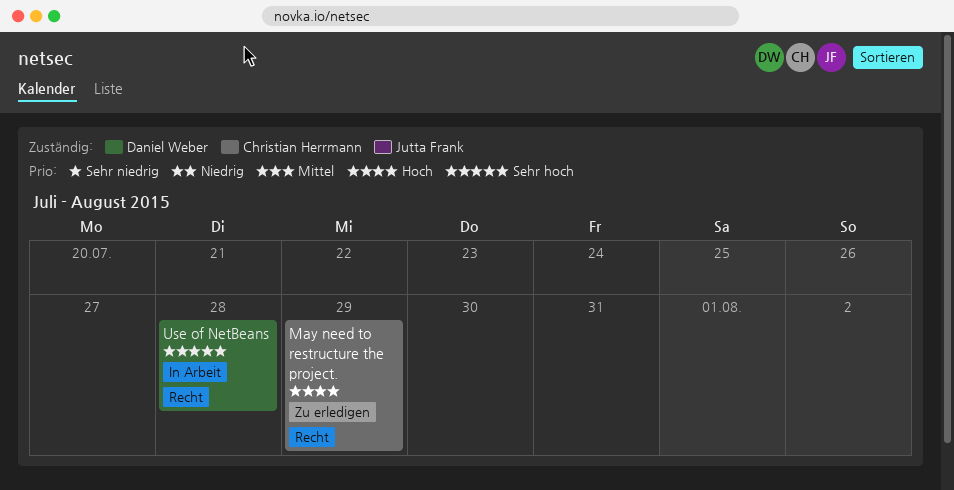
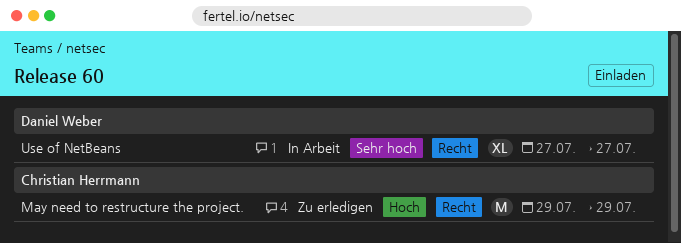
Use of NetBeans, due: Jul 28 -> Jul 27

